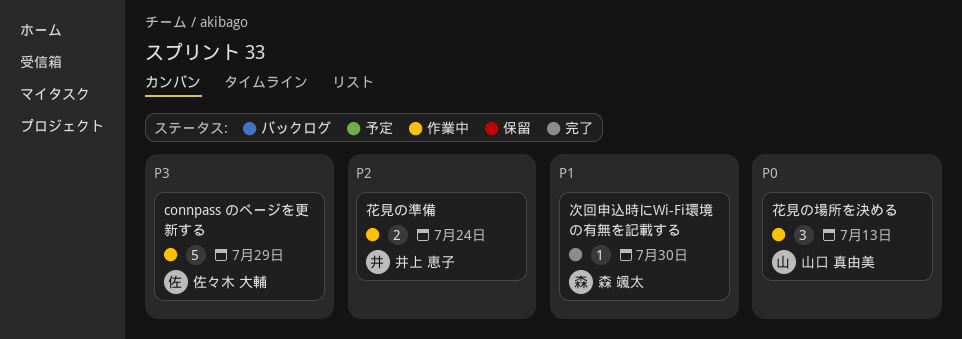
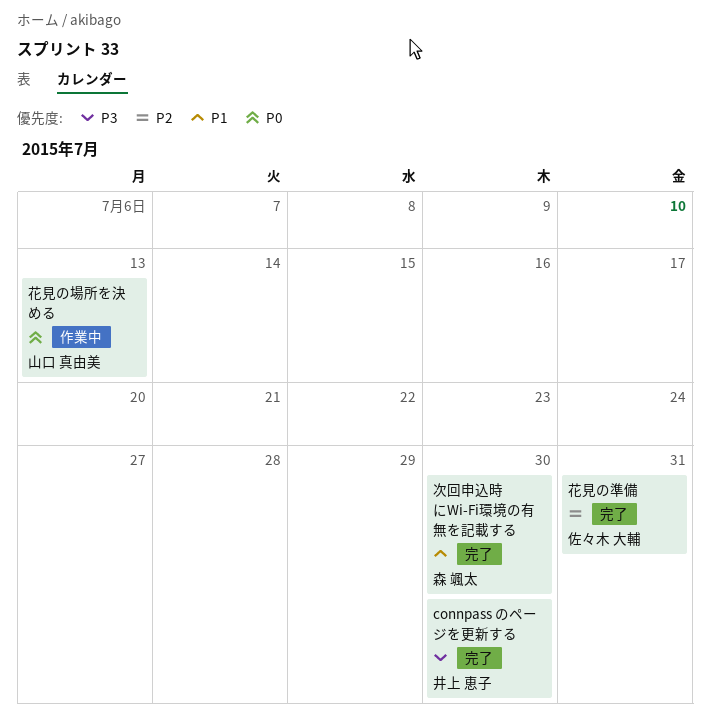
connpass のページを更新する, status: 作業中 -> 完了
connpass のページを更新する, owner: 佐々木 大輔 -> 井上 恵子
connpass のページを更新する, due: Jul 29 -> Jul 30
花見の準備, status: 作業中 -> 完了
花見の準備, owner: 井上 恵子 -> 佐々木 大輔
花見の準備, due: Jul 24 -> Jul 31

